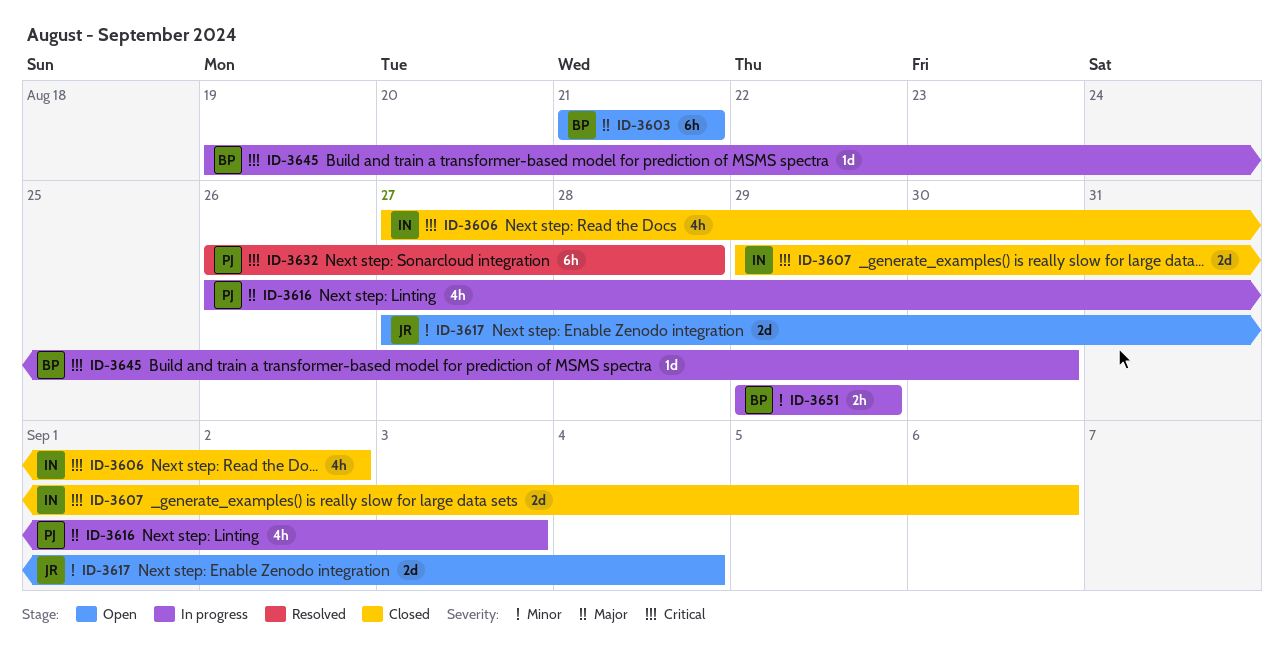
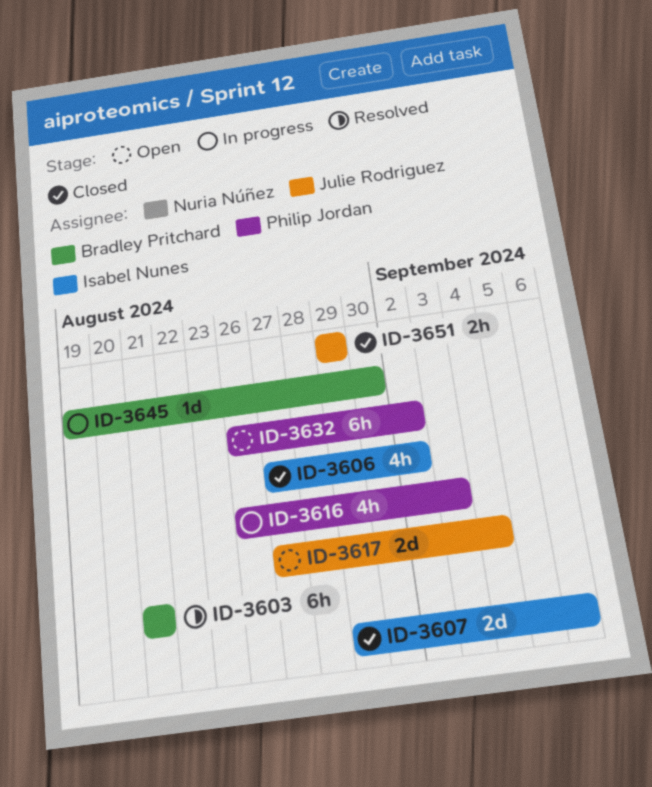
ID-3603, status: Open -> Resolved
ID-3632, status: Resolved -> Open
ID-3632, due: Aug 28 -> Sep 2
ID-3651, status: In progress -> Closed
ID-3651, owner: Bradley Pritchard -> Julie Rodriguez

